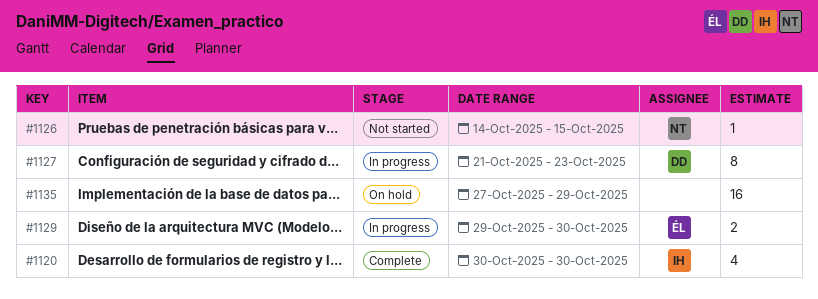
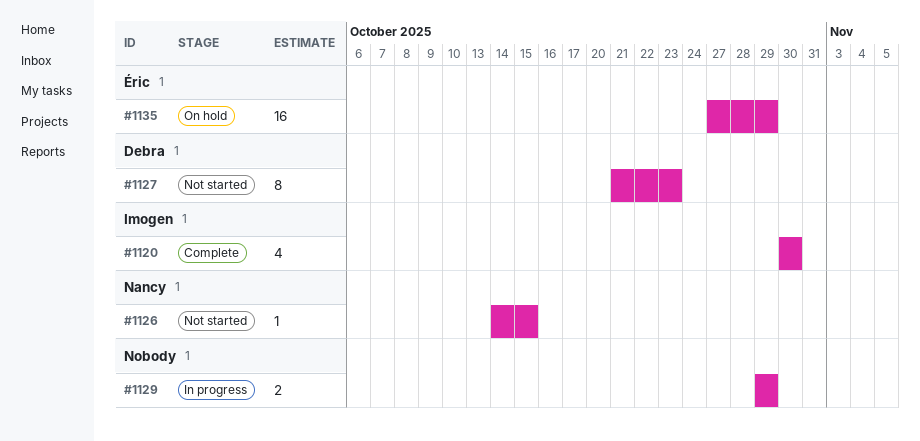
#1127, status: In progress -> Not started
#1129, owner: Éric -> none
#1129, due: Oct 30 -> Oct 29
#1135, owner: none -> Éric

